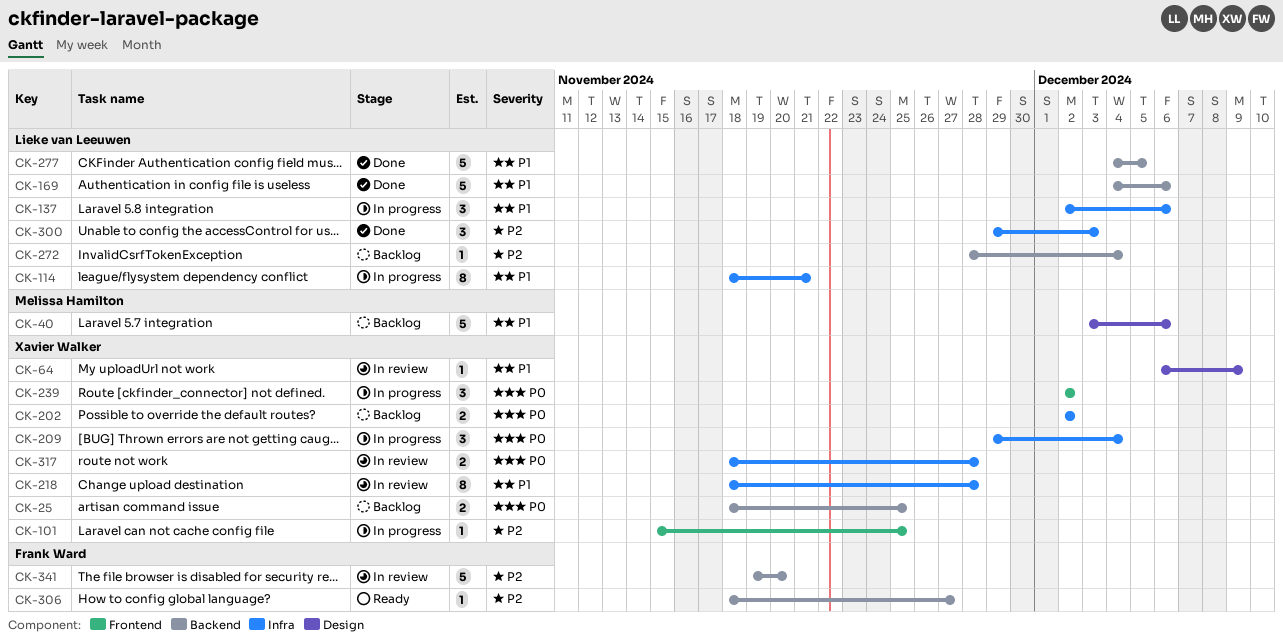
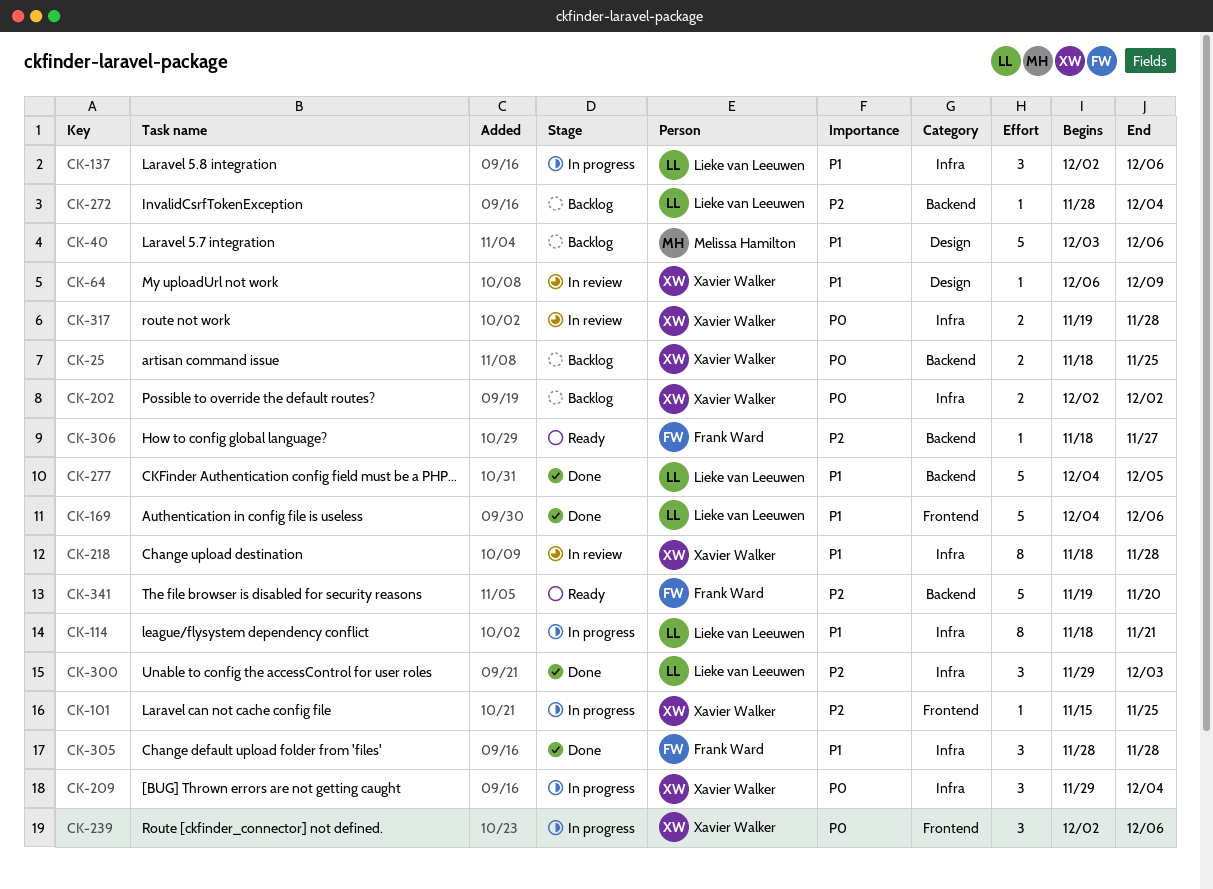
CK-169, label: Backend -> Frontend
CK-239, due: Dec 2 -> Dec 6
CK-305: none -> present
CK-317, start: Nov 18 -> Nov 19
CK-341, status: In review -> Ready

